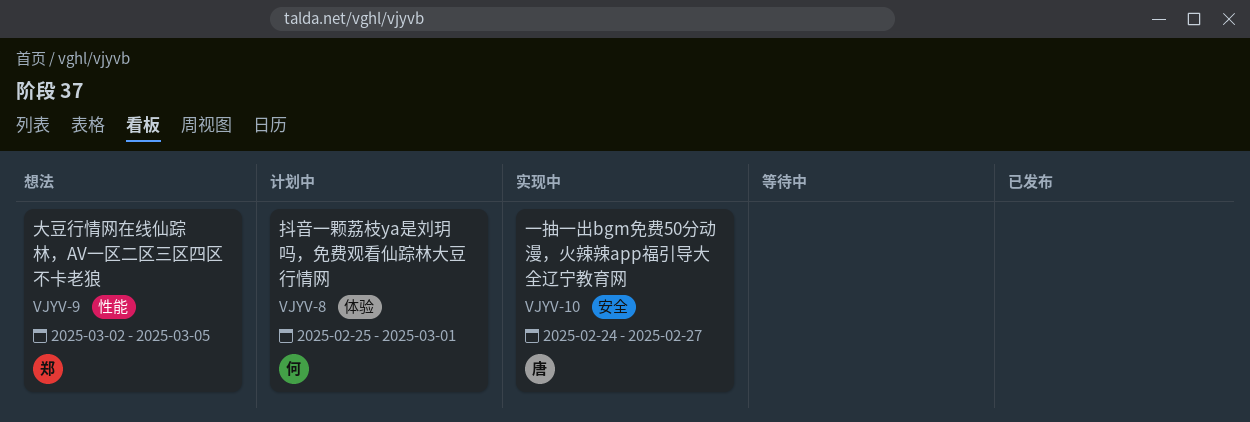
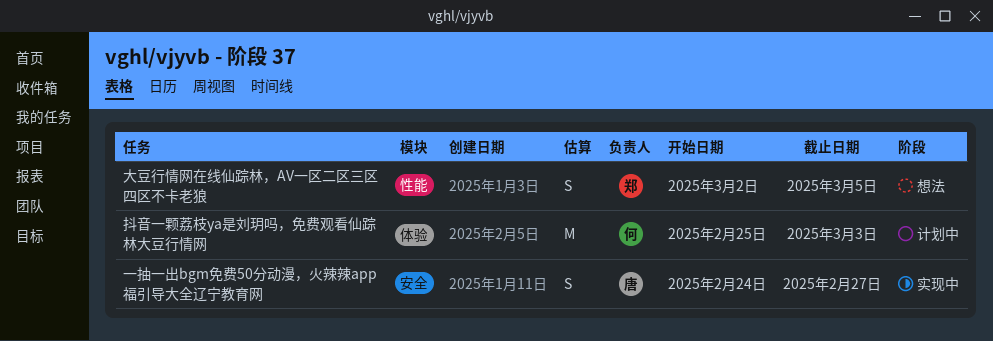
抖音一颗荔枝ya是刘玥吗，免费观看仙踪林大豆行情网, due: Mar 1 -> Mar 3

